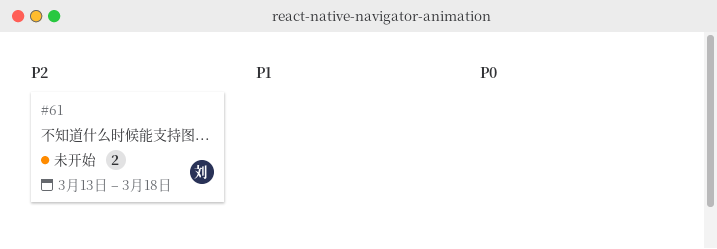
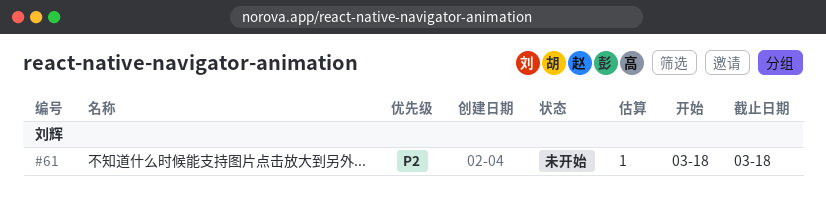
#61, estimate: 2 -> 1
#61, start: Mar 13 -> Mar 18

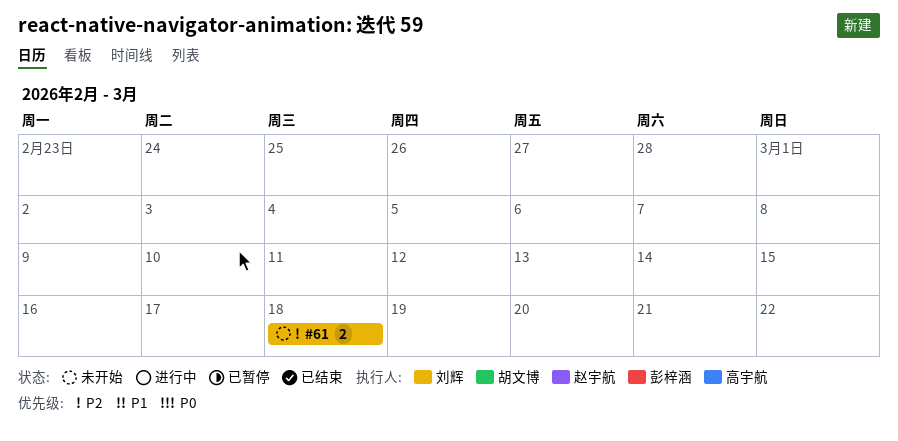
#61, estimate: 1 -> 2

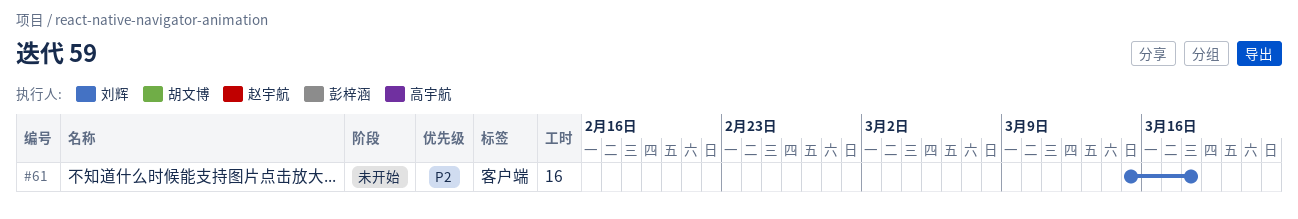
#61, estimate: 2 -> 16
#61, start: Mar 18 -> Mar 15

